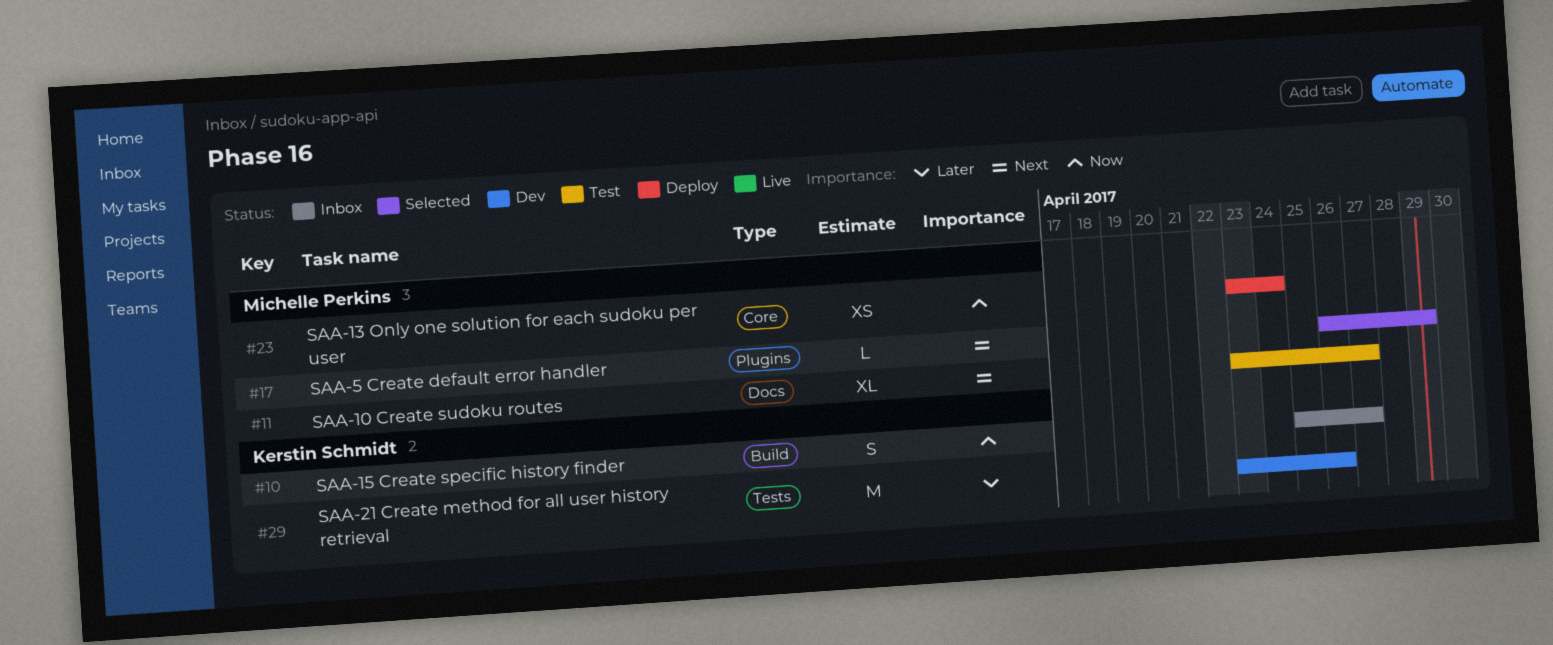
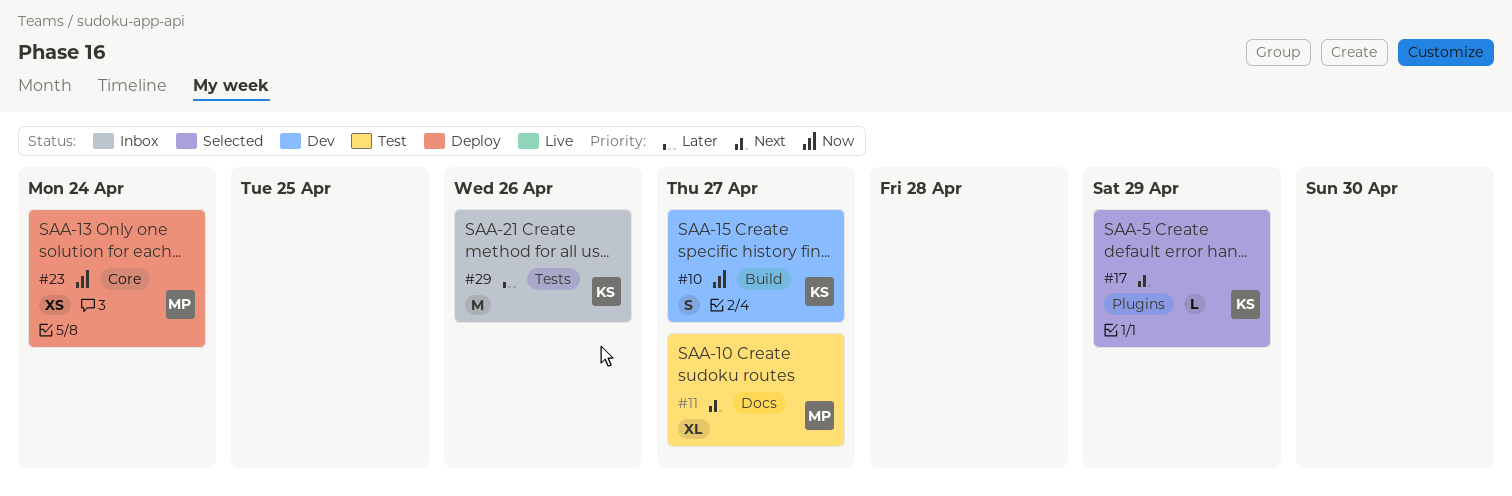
#10, status: Inbox -> Dev
#17, owner: Michelle Perkins -> Kerstin Schmidt
#29, status: Dev -> Inbox

